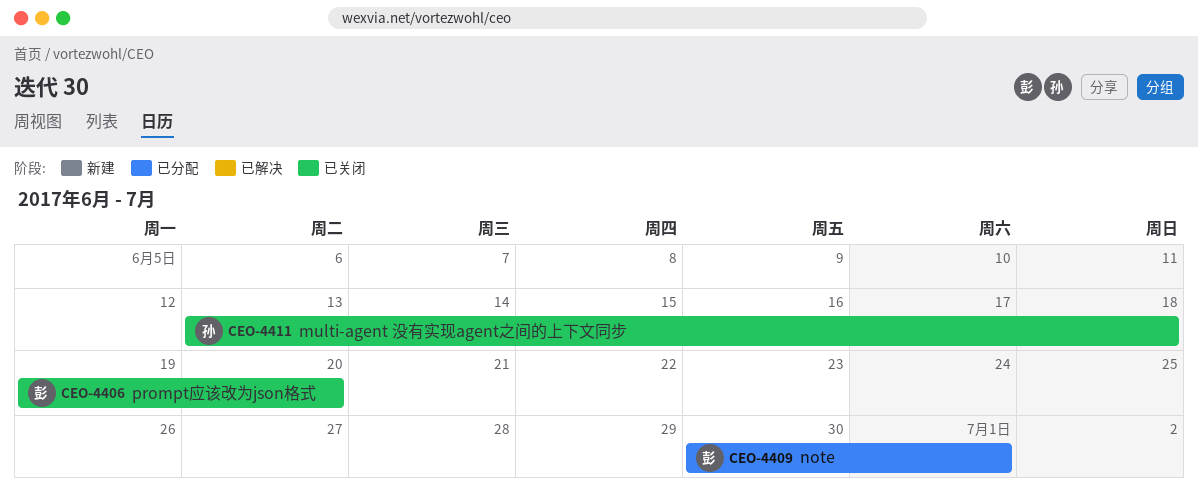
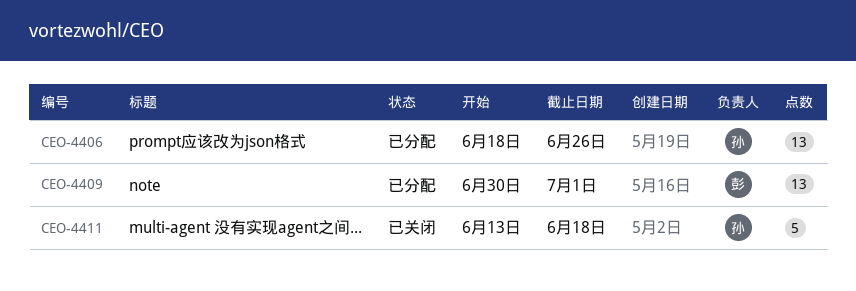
CEO-4406, status: 已关闭 -> 已分配
CEO-4406, owner: 彭 -> 孙
CEO-4406, start: Jun 19 -> Jun 18
CEO-4406, due: Jun 20 -> Jun 26

